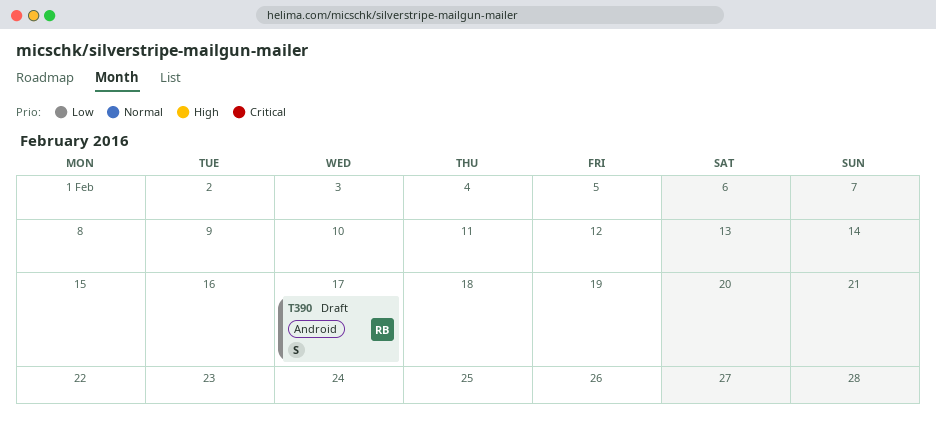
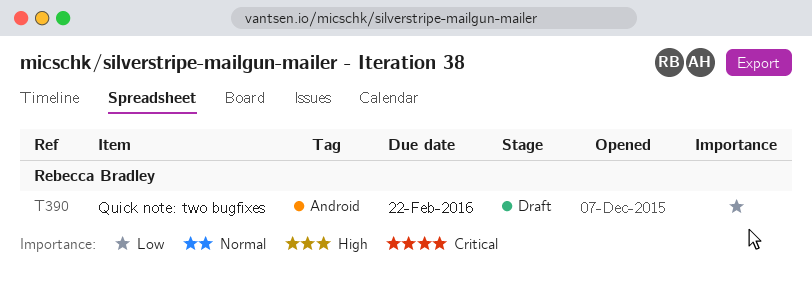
T390, due: Feb 17 -> Feb 22

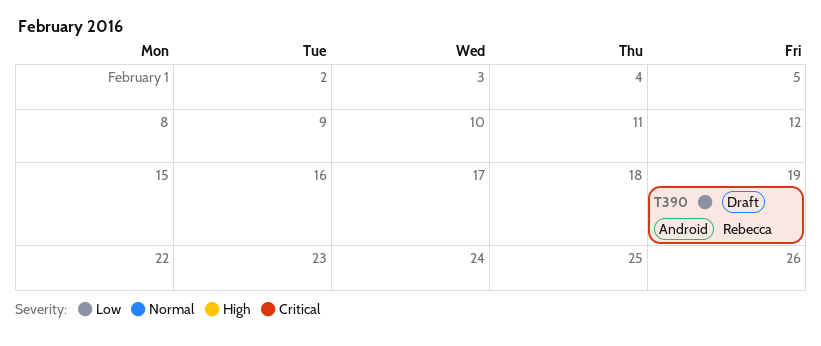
T390, due: Feb 22 -> Feb 19

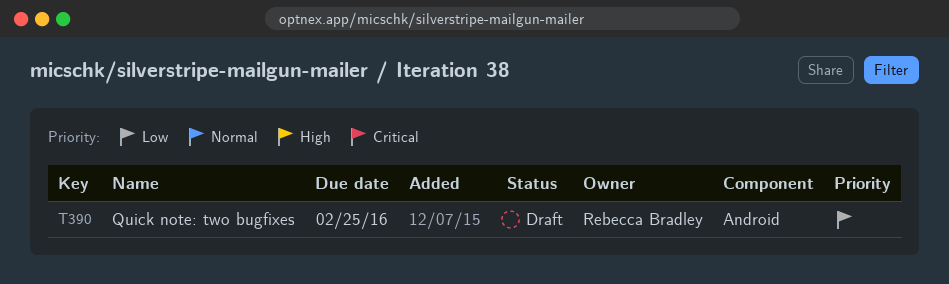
T390, due: Feb 19 -> Feb 25

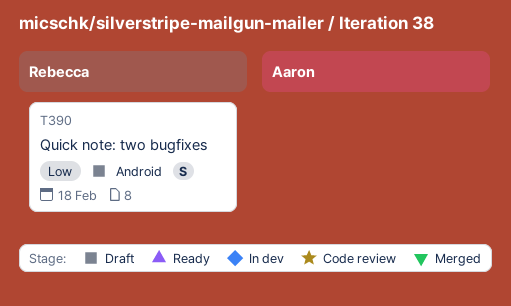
T390, due: Feb 25 -> Feb 18

